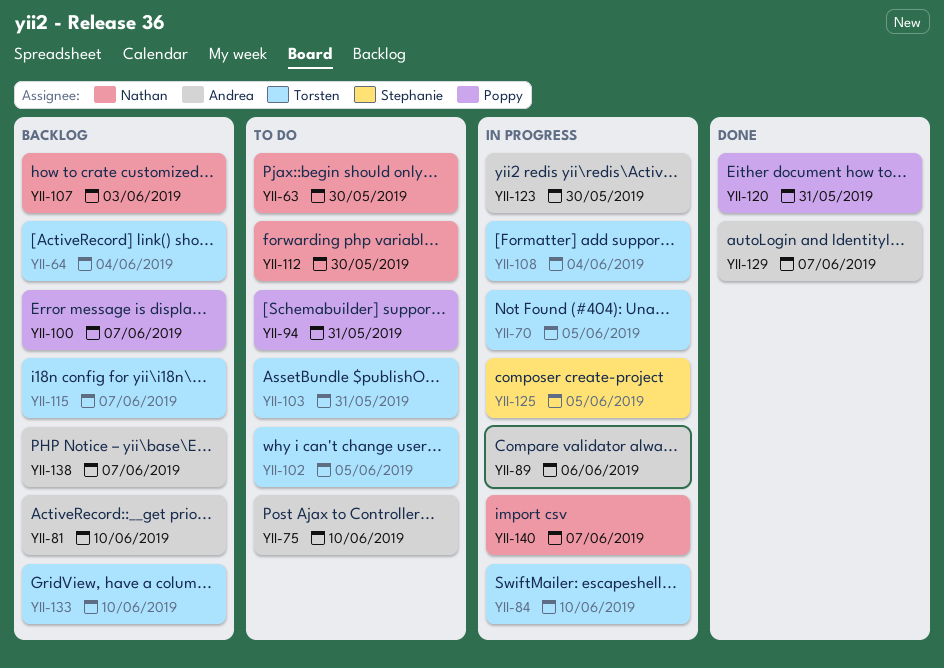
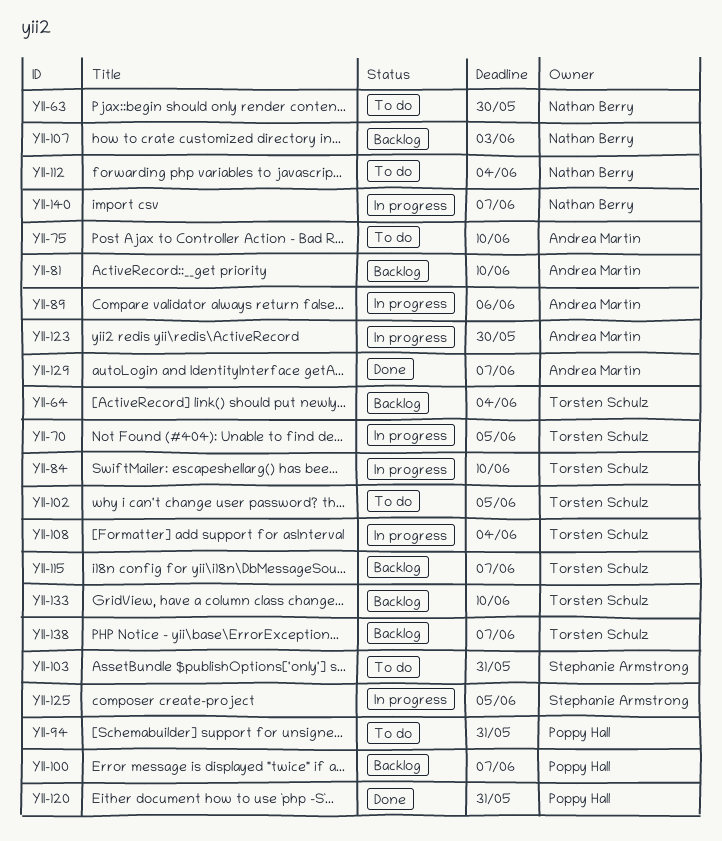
YII-103, owner: Torsten Schulz -> Stephanie Armstrong
YII-112, due: May 30 -> Jun 4
YII-138, owner: Andrea Martín -> Torsten Schulz

